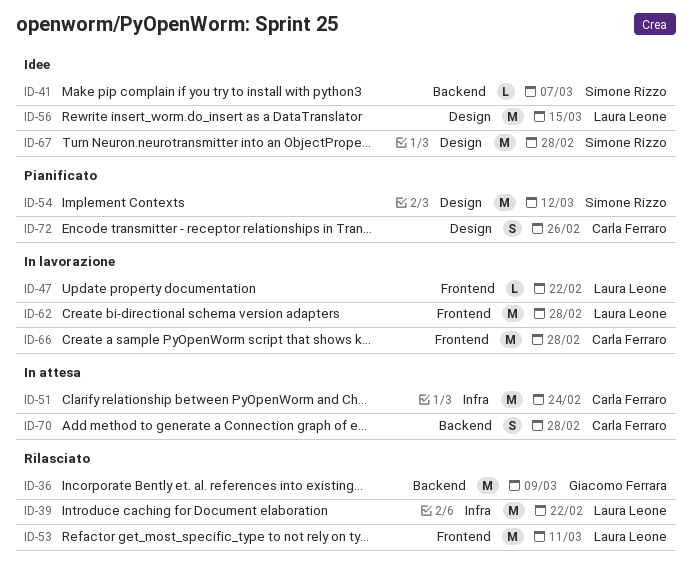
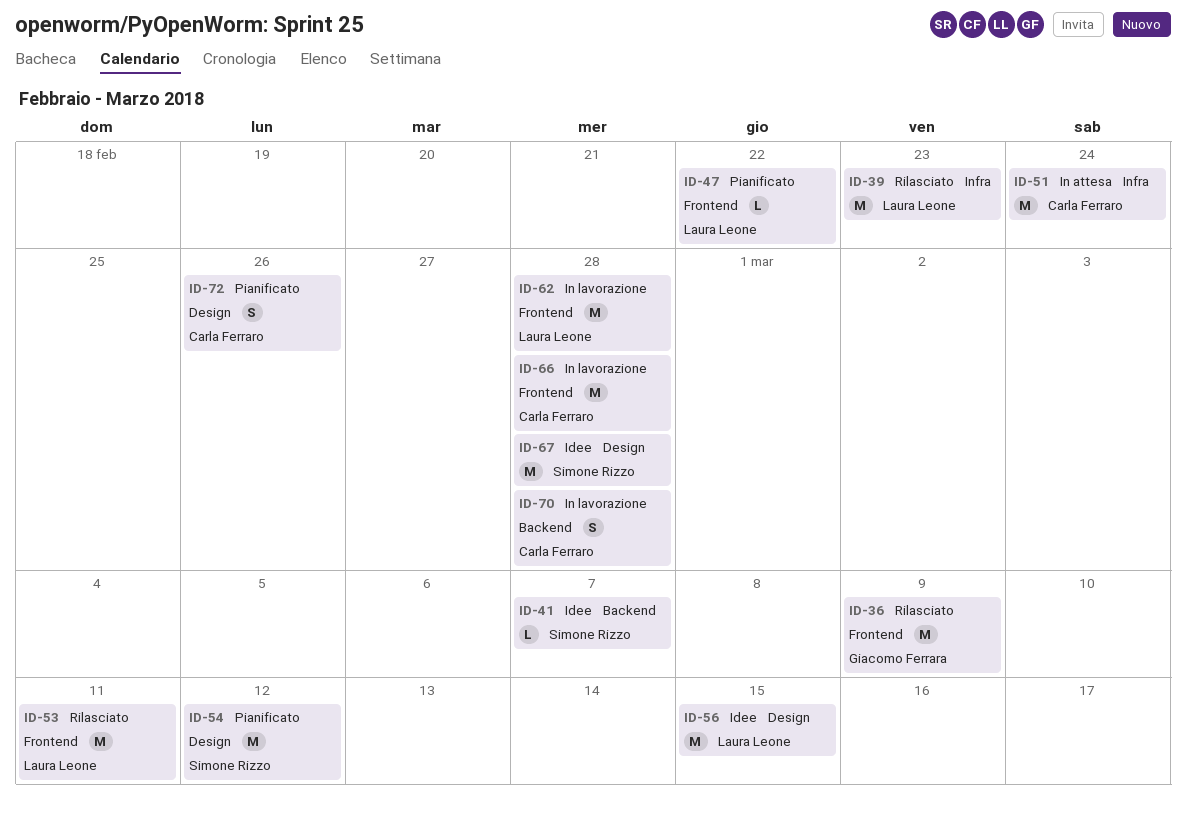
ID-36, label: Backend -> Frontend
ID-39, due: Feb 22 -> Feb 23
ID-47, status: In lavorazione -> Pianificato
ID-70, status: In attesa -> In lavorazione

